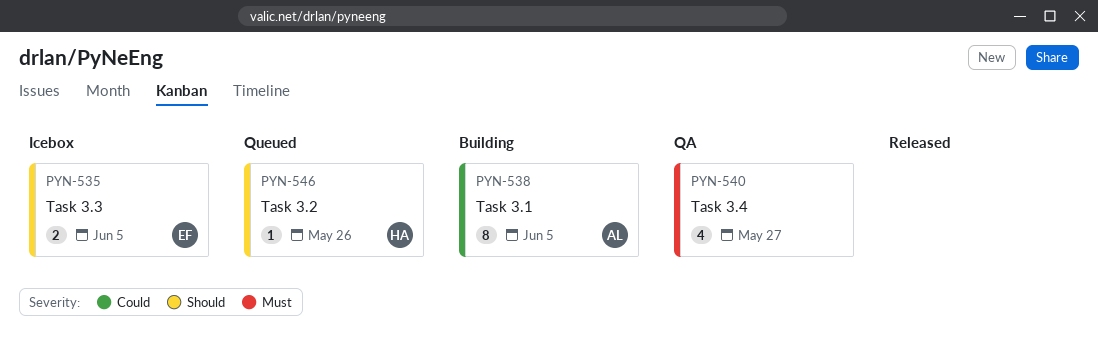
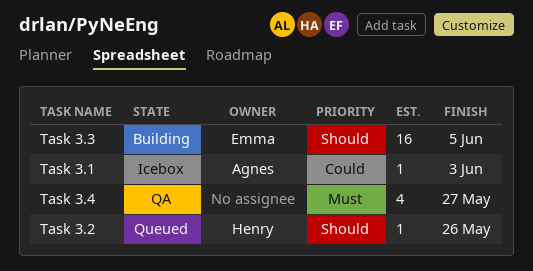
Task 3.1, status: Building -> Icebox
Task 3.1, estimate: 8 -> 1
Task 3.1, due: Jun 5 -> Jun 3
Task 3.3, status: Icebox -> Building
Task 3.3, estimate: 2 -> 16

